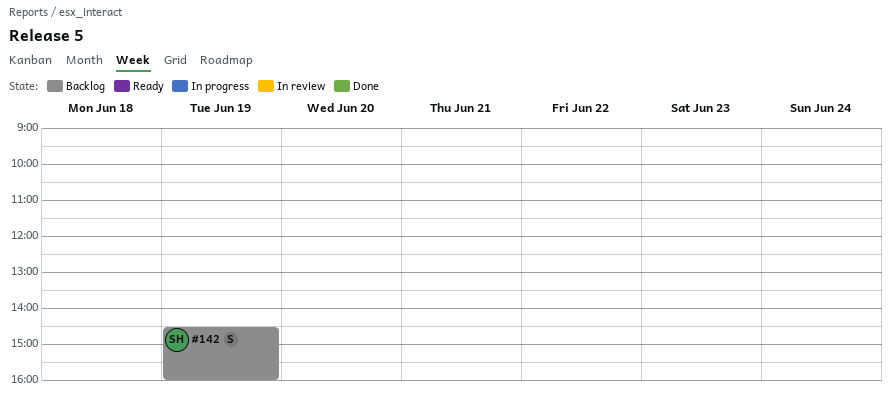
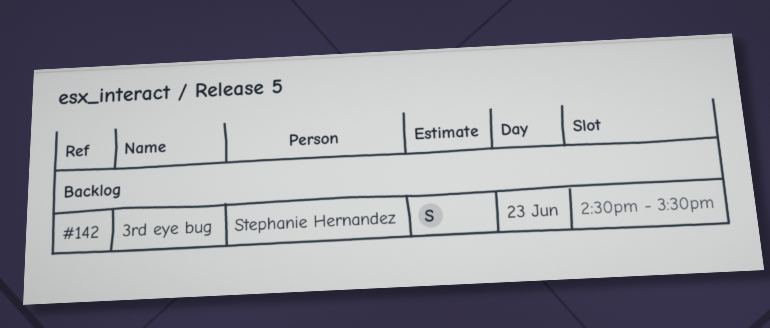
#142, day: Jun 19 -> Jun 23
#142, ends: 16:00 -> 15:30

